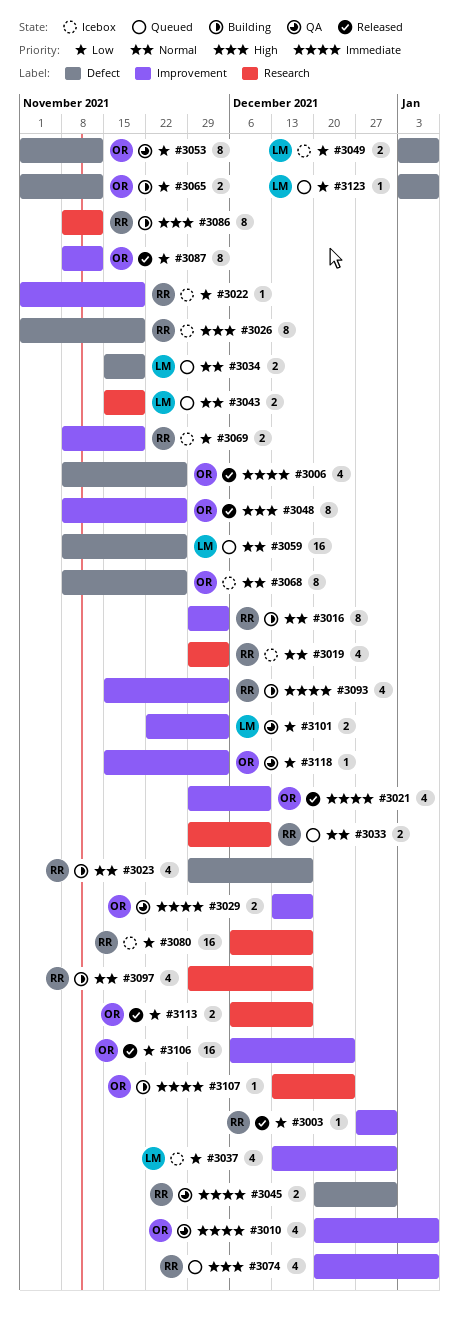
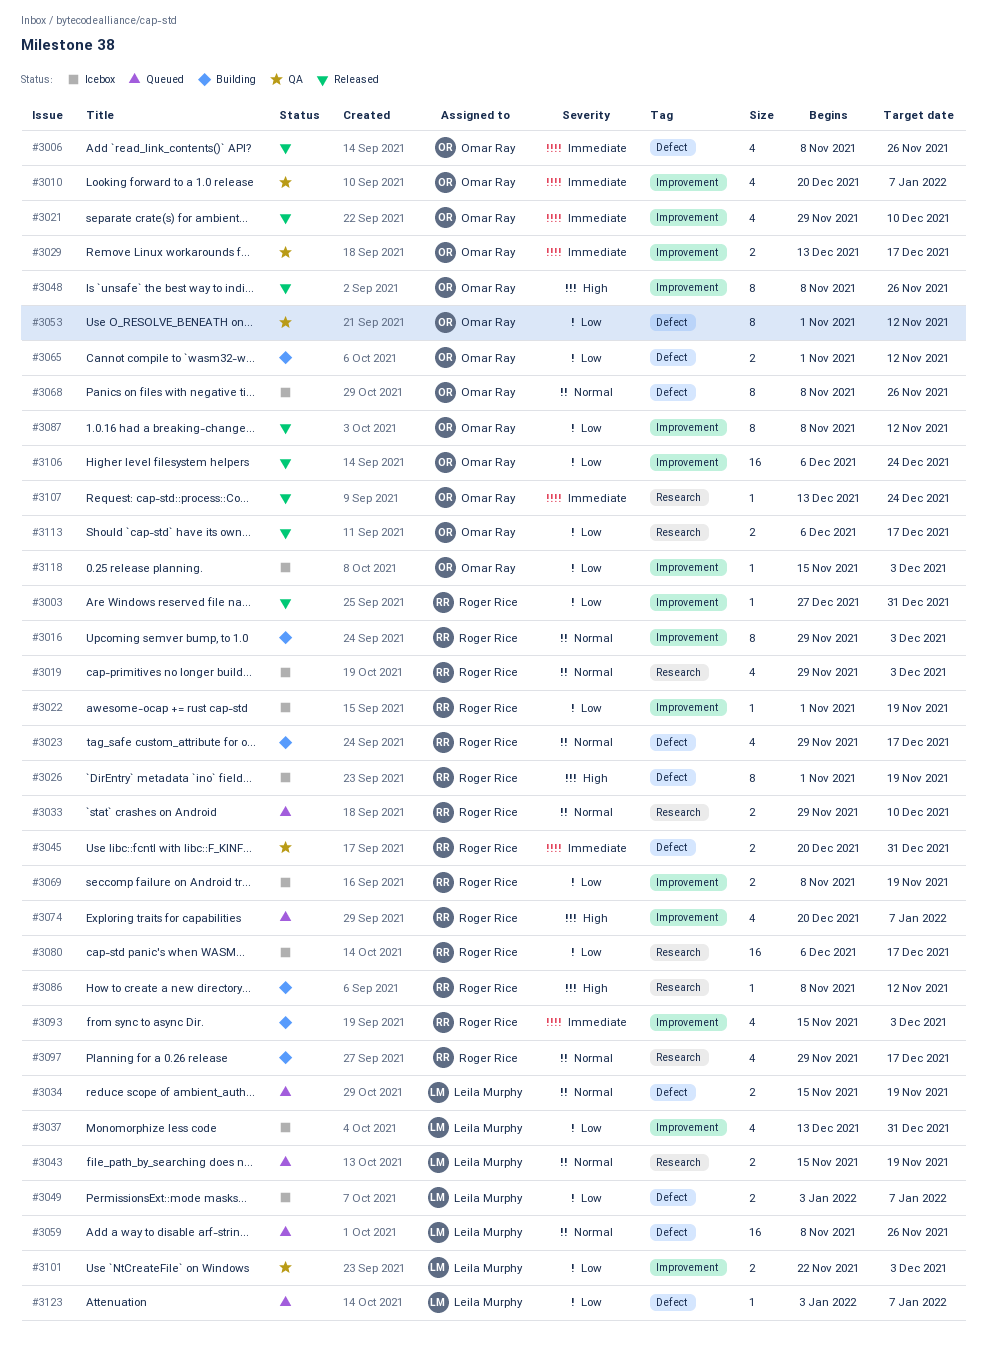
#3086, estimate: 8 -> 1
#3107, status: Building -> Released
#3118, status: QA -> Icebox

